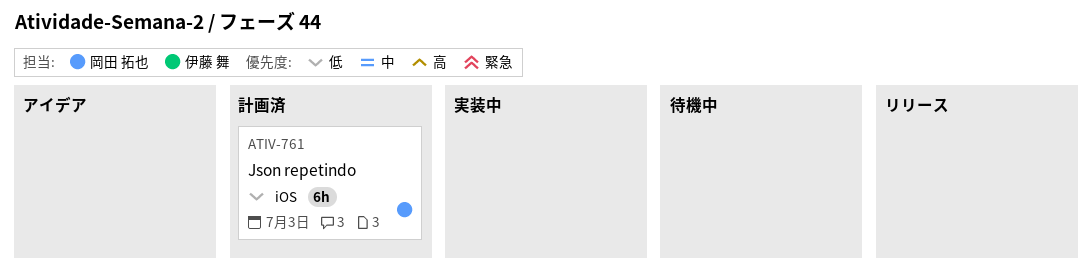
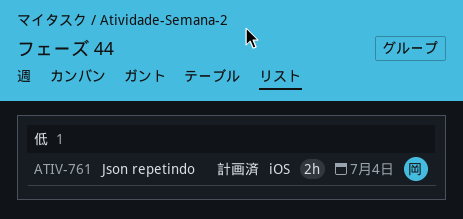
ATIV-761, estimate: 6h -> 2h
ATIV-761, due: Jul 3 -> Jul 4

